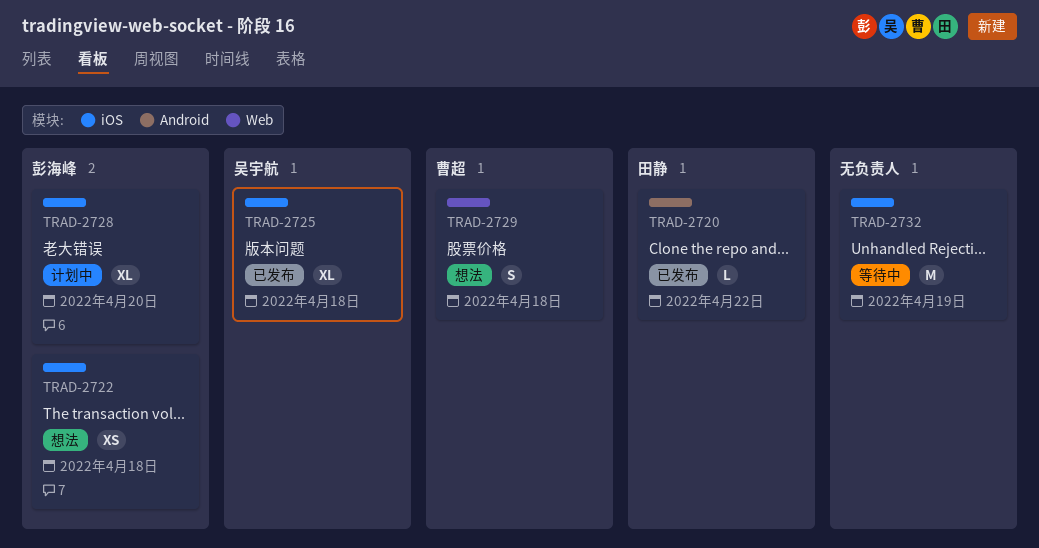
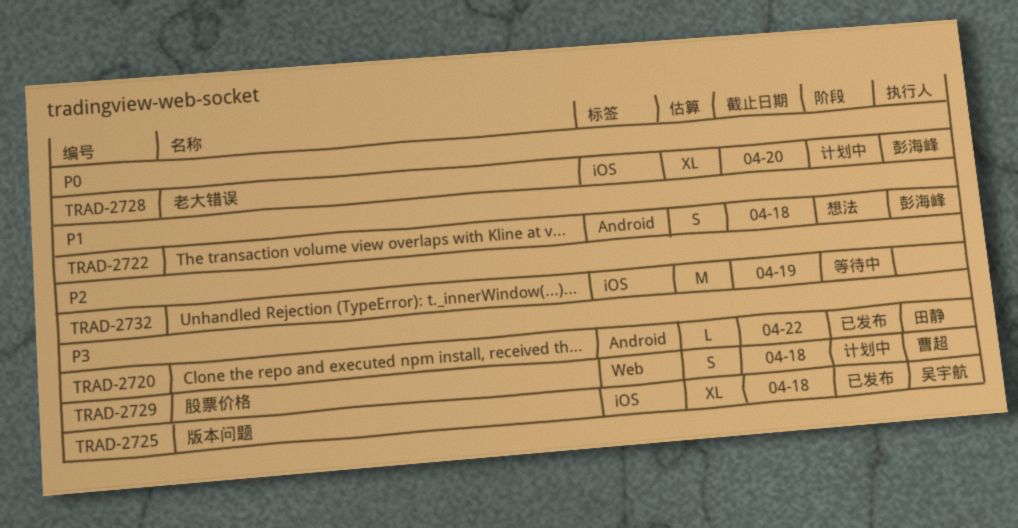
TRAD-2722, label: iOS -> Android
TRAD-2722, estimate: XS -> S
TRAD-2729, status: 想法 -> 计划中

